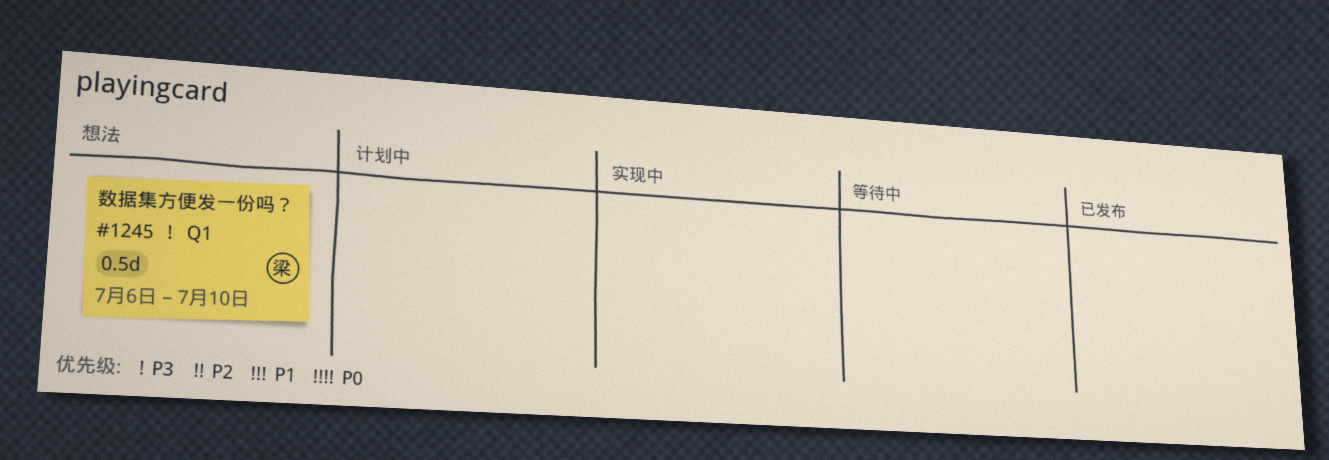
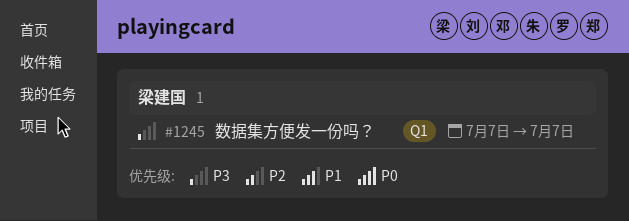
#1245, start: Jul 6 -> Jul 7
#1245, due: Jul 10 -> Jul 7

